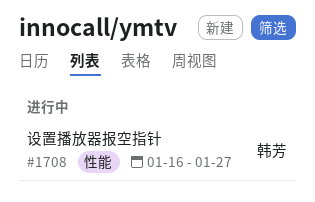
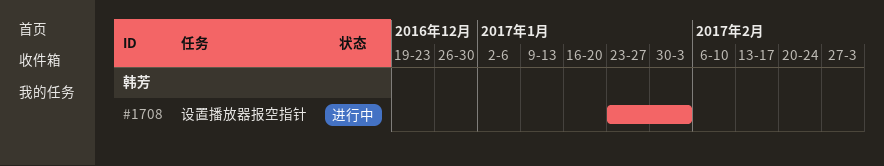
#1708, start: Jan 16 -> Jan 23
#1708, due: Jan 27 -> Feb 3

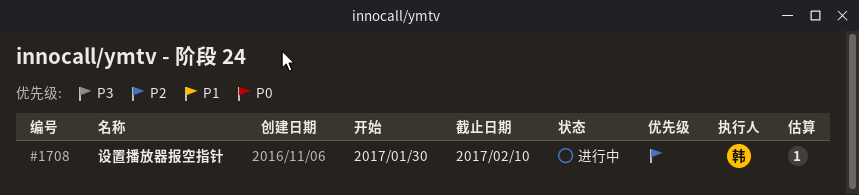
#1708, start: Jan 23 -> Jan 30
#1708, due: Feb 3 -> Feb 10

